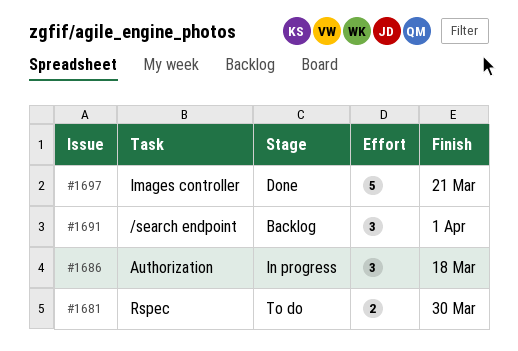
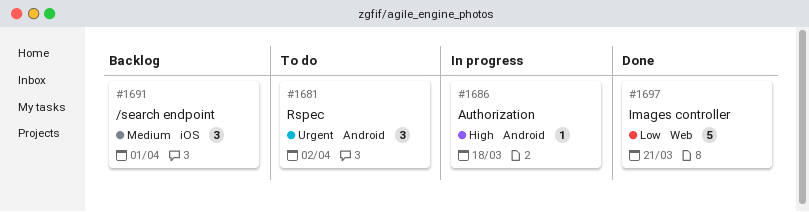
#1681, estimate: 2 -> 3
#1681, due: Mar 30 -> Apr 2
#1686, estimate: 3 -> 1

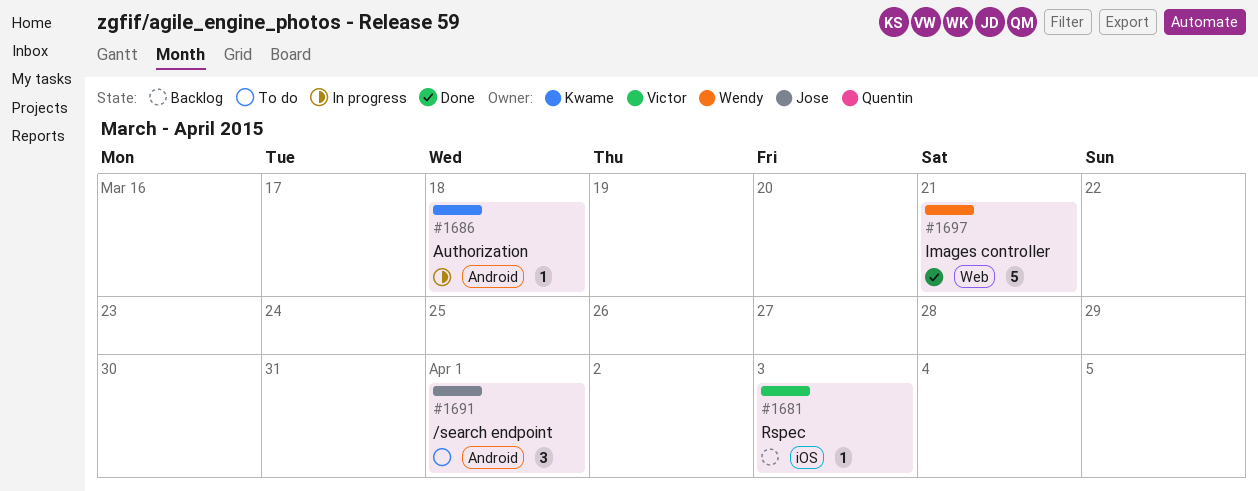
#1681, status: To do -> Backlog
#1681, label: Android -> iOS
#1681, estimate: 3 -> 1
#1681, due: Apr 2 -> Apr 3
#1691, status: Backlog -> To do
#1691, label: iOS -> Android

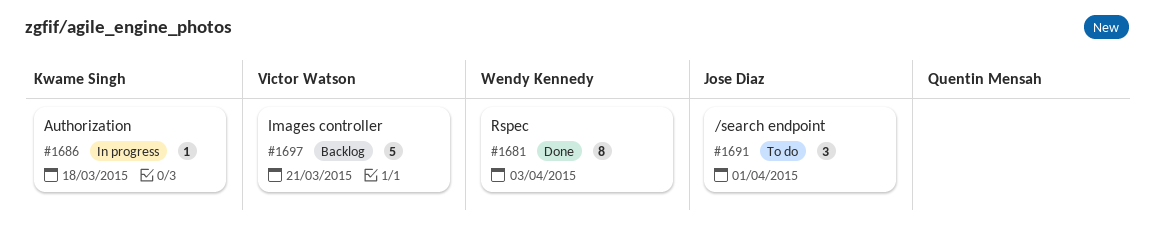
#1681, status: Backlog -> Done
#1681, owner: Victor Watson -> Wendy Kennedy
#1681, estimate: 1 -> 8
#1697, status: Done -> Backlog
#1697, owner: Wendy Kennedy -> Victor Watson

